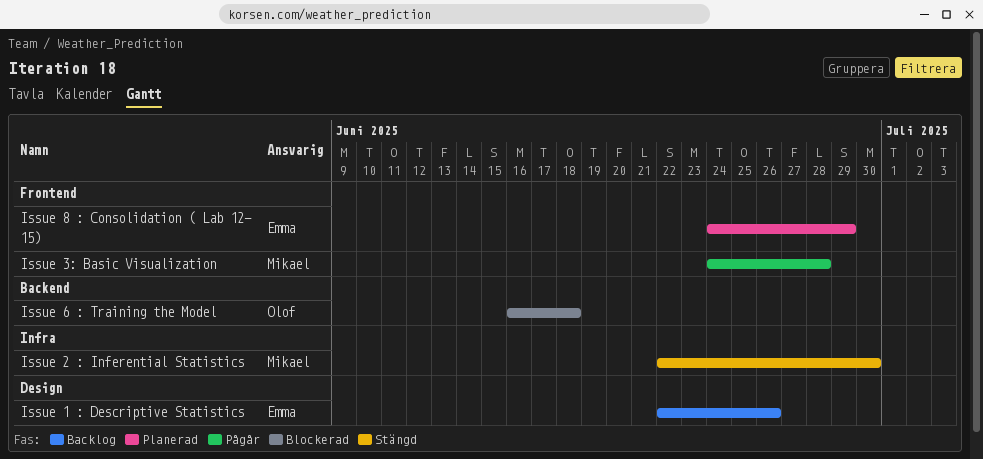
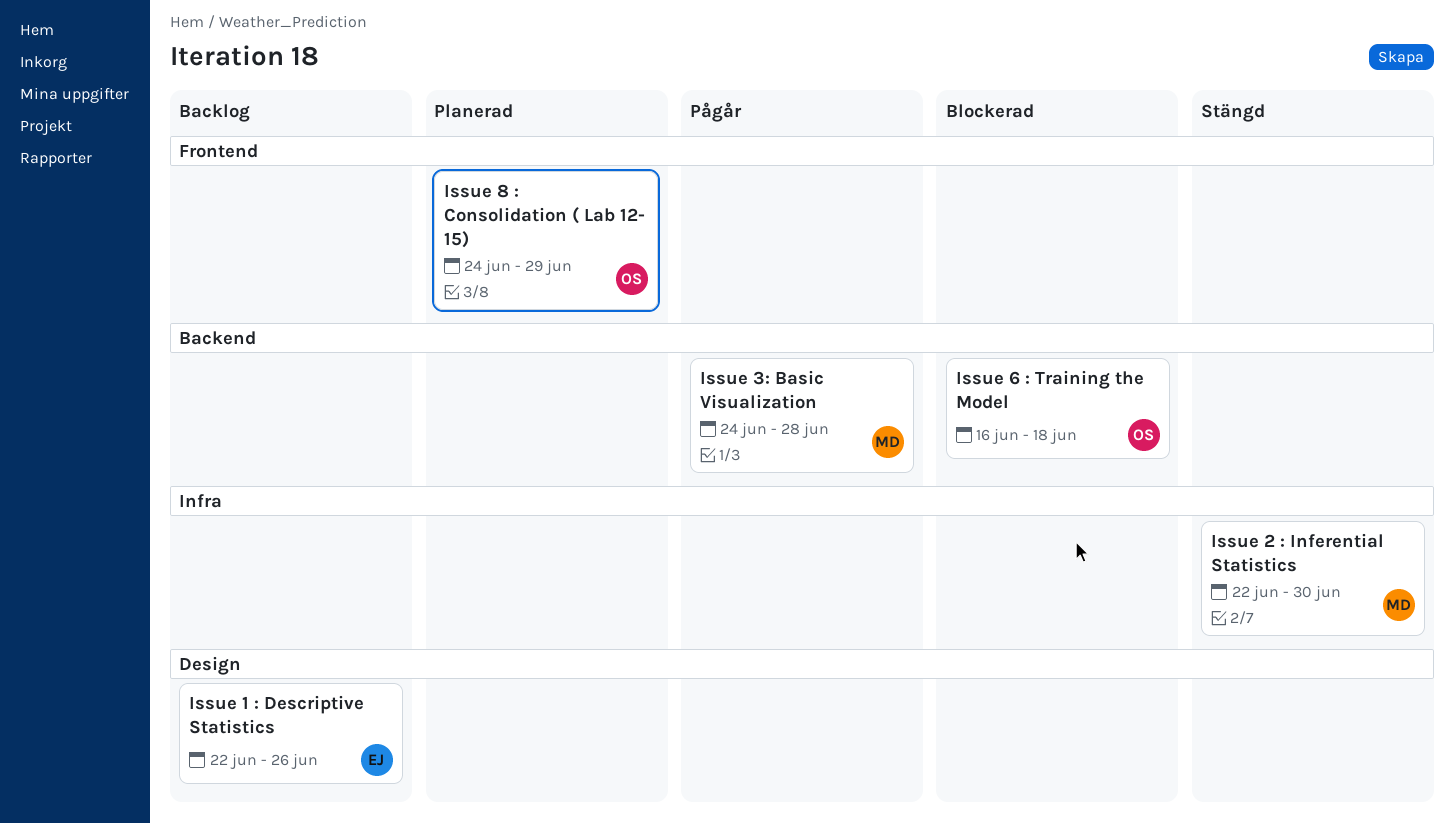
Issue 3: Basic Visualization, label: Frontend -> Backend
Issue 8 : Consolidation ( Lab 12- 15), owner: Emma -> Olof

